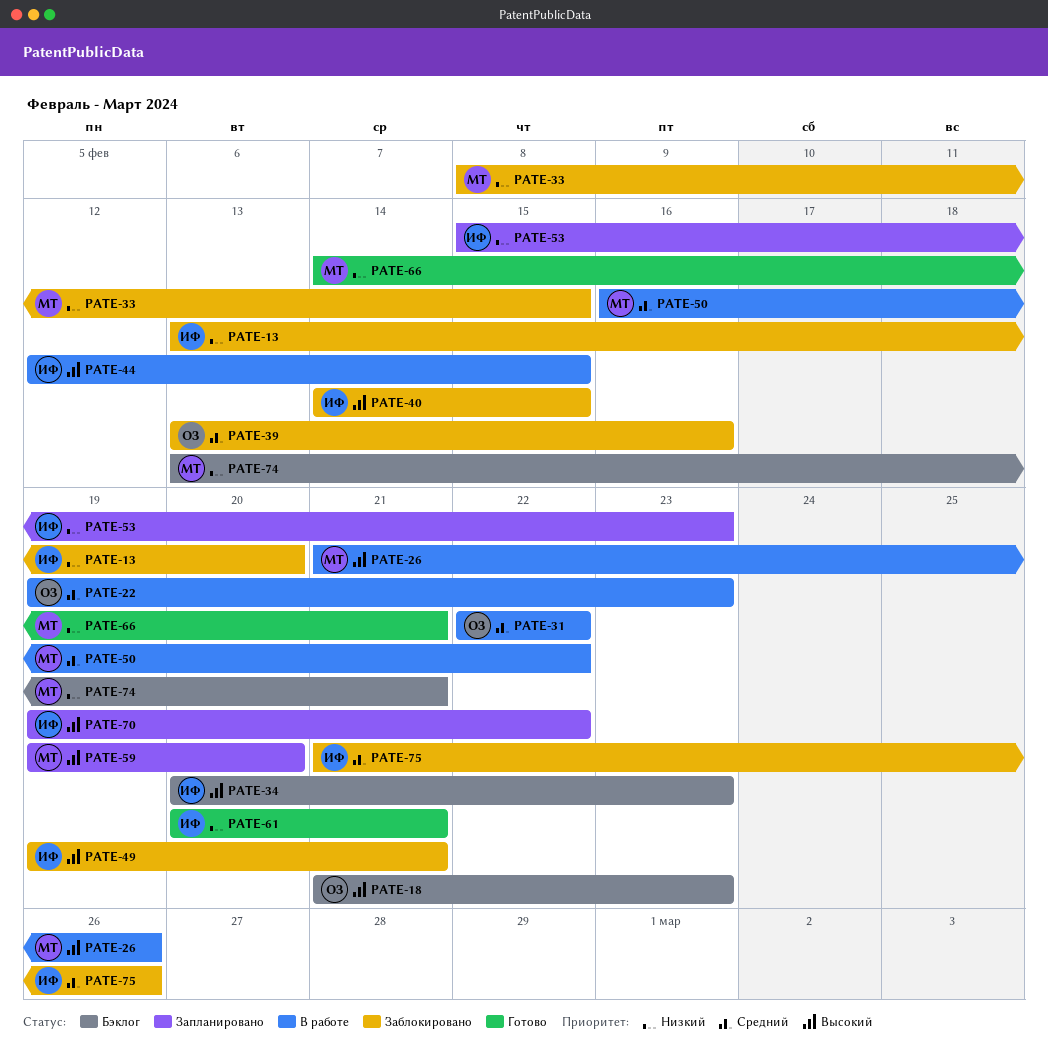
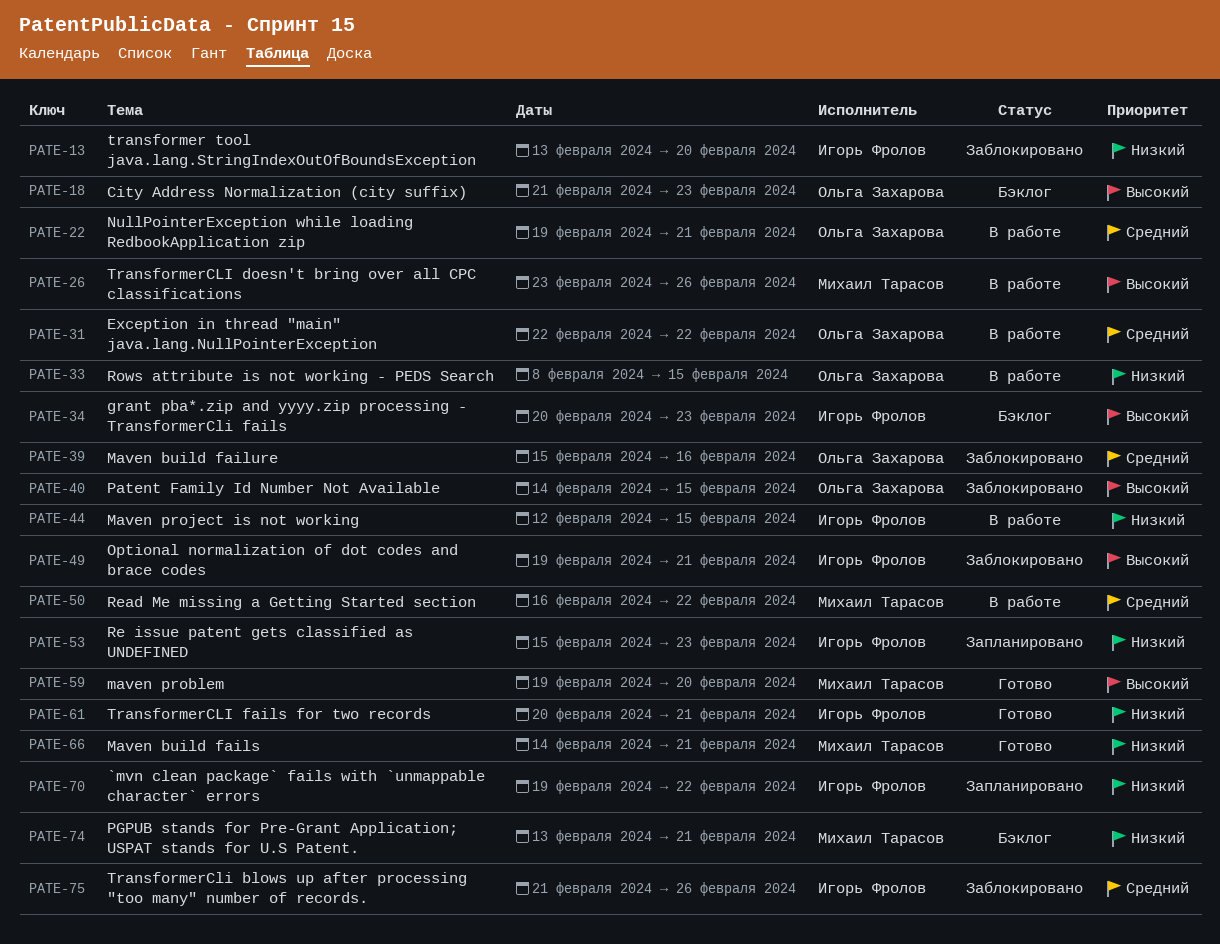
PATE-22, due: Feb 23 -> Feb 21
PATE-26, start: Feb 21 -> Feb 23
PATE-33, status: Заблокировано -> В работе
PATE-33, owner: Михаил Тарасов -> Ольга Захарова
PATE-39, start: Feb 13 -> Feb 15
PATE-40, owner: Игорь Фролов -> Ольга Захарова
PATE-44, priority: Высокий -> Низкий
PATE-59, status: Запланировано -> Готово
PATE-70, priority: Высокий -> Низкий

